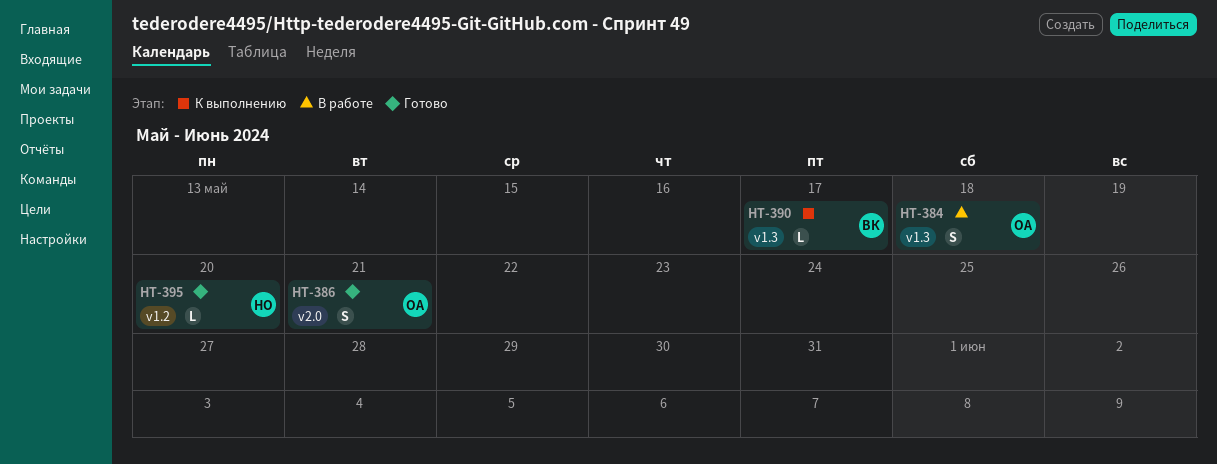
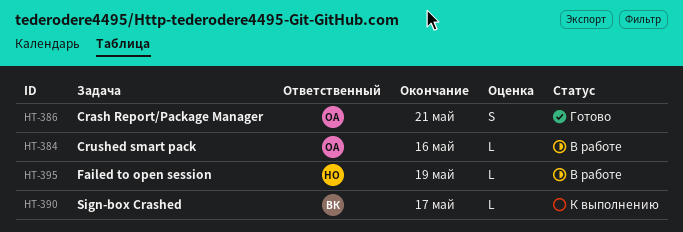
HT-384, estimate: S -> L
HT-384, due: May 18 -> May 16
HT-395, status: Готово -> В работе
HT-395, due: May 20 -> May 19

